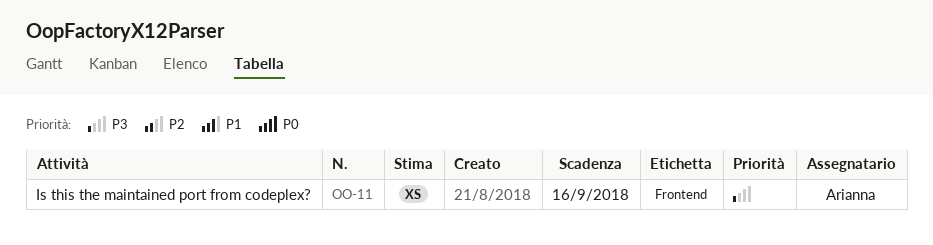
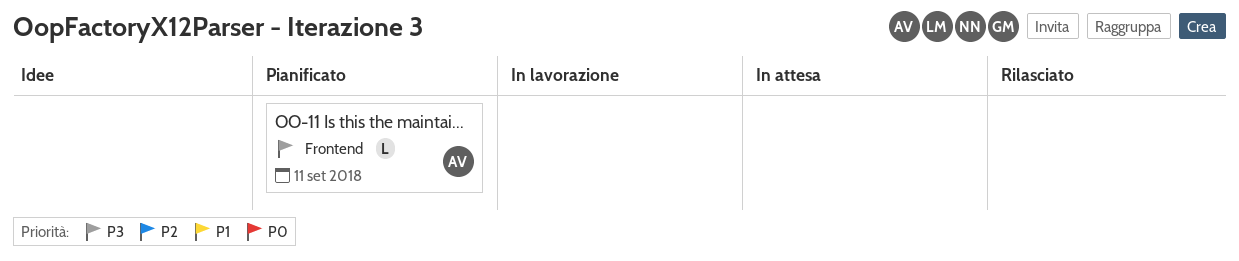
OO-11, estimate: XS -> L
OO-11, due: Sep 16 -> Sep 11

